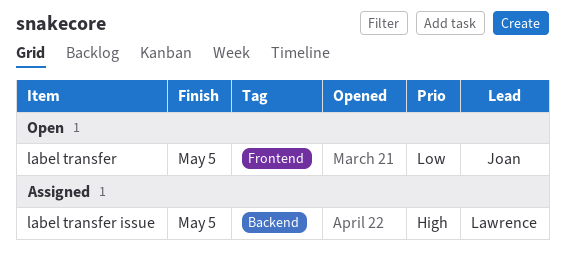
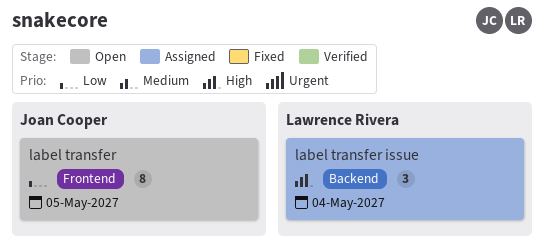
label transfer issue, due: May 5 -> May 4

